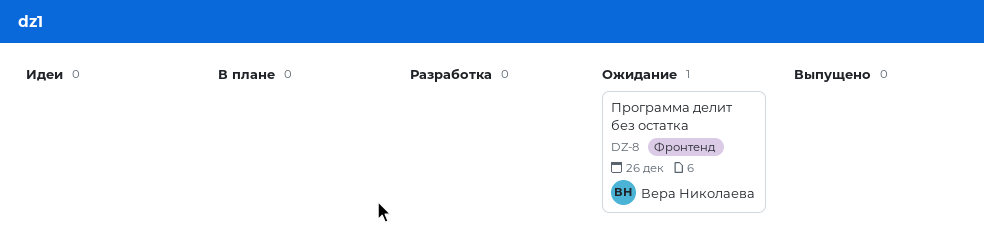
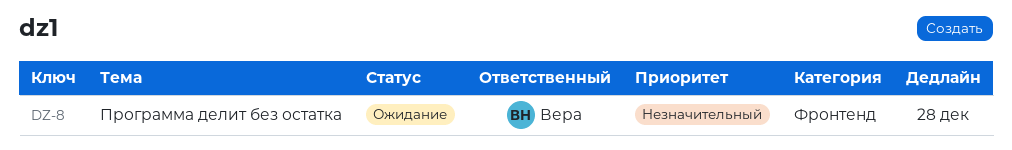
DZ-8, due: Dec 26 -> Dec 28

